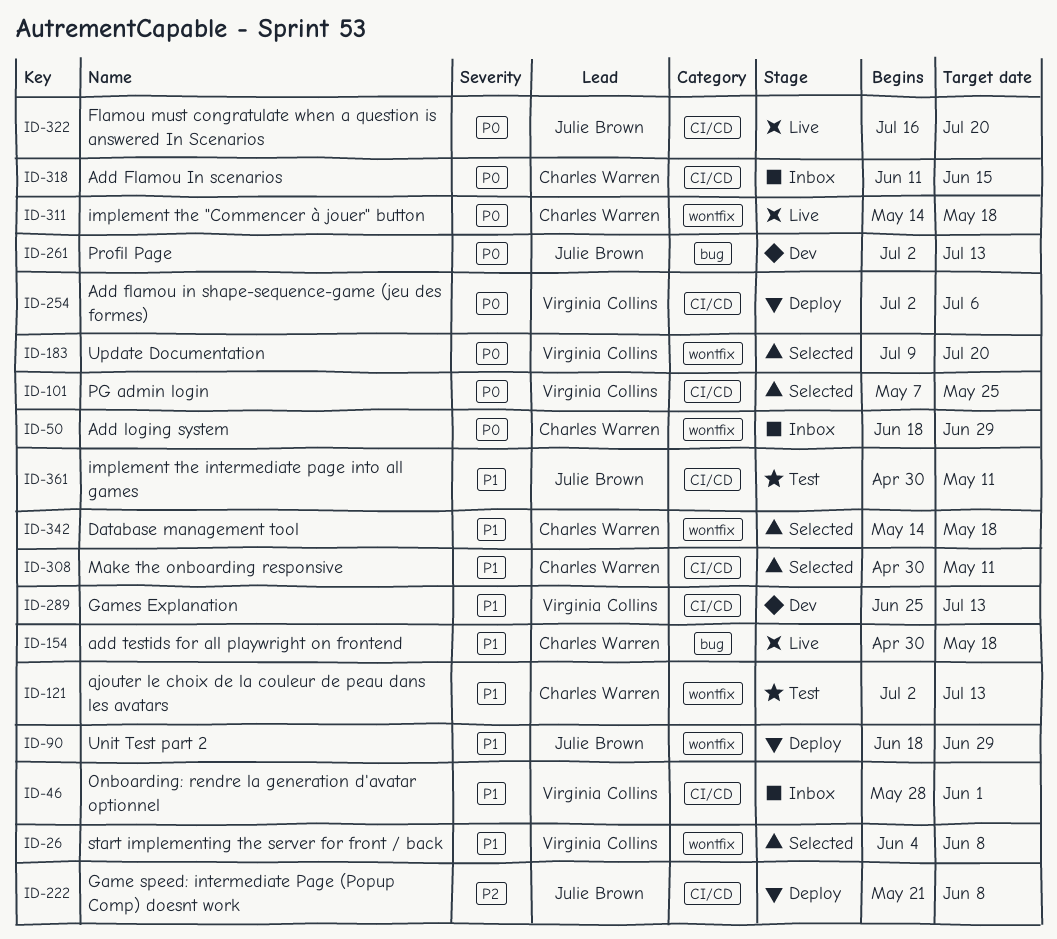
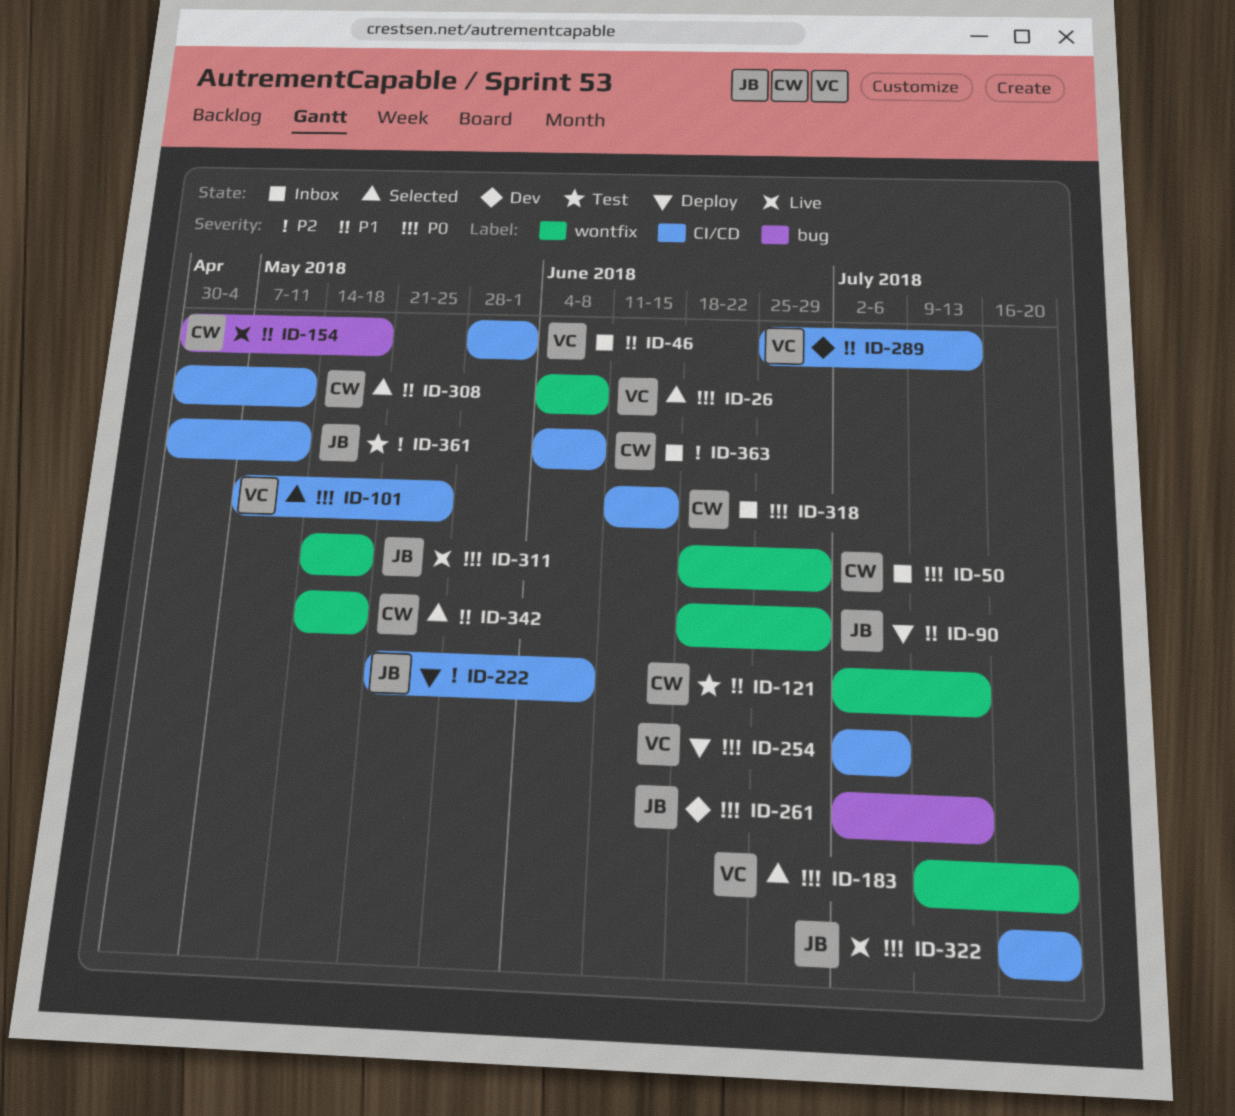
ID-26, priority: P1 -> P0
ID-311, owner: Charles Warren -> Julie Brown
ID-361, priority: P1 -> P2
ID-363: none -> present

